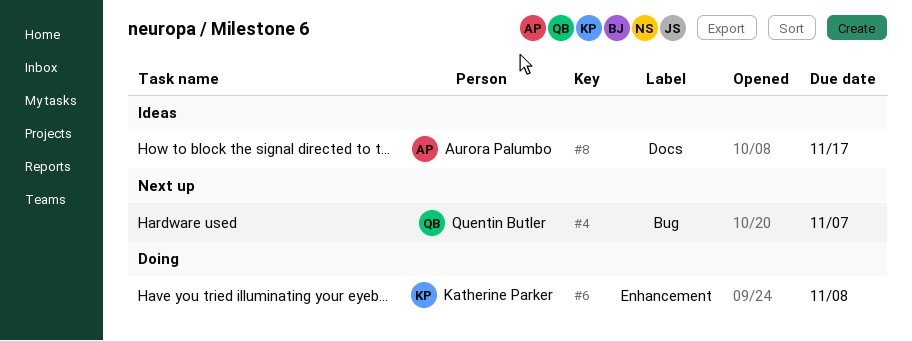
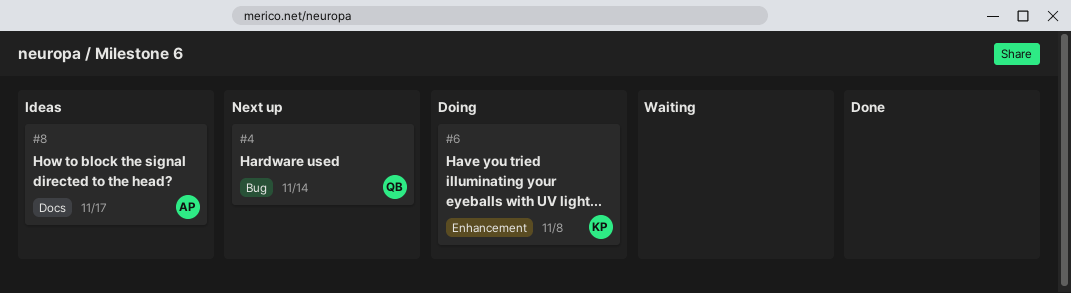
#4, due: Nov 7 -> Nov 14

